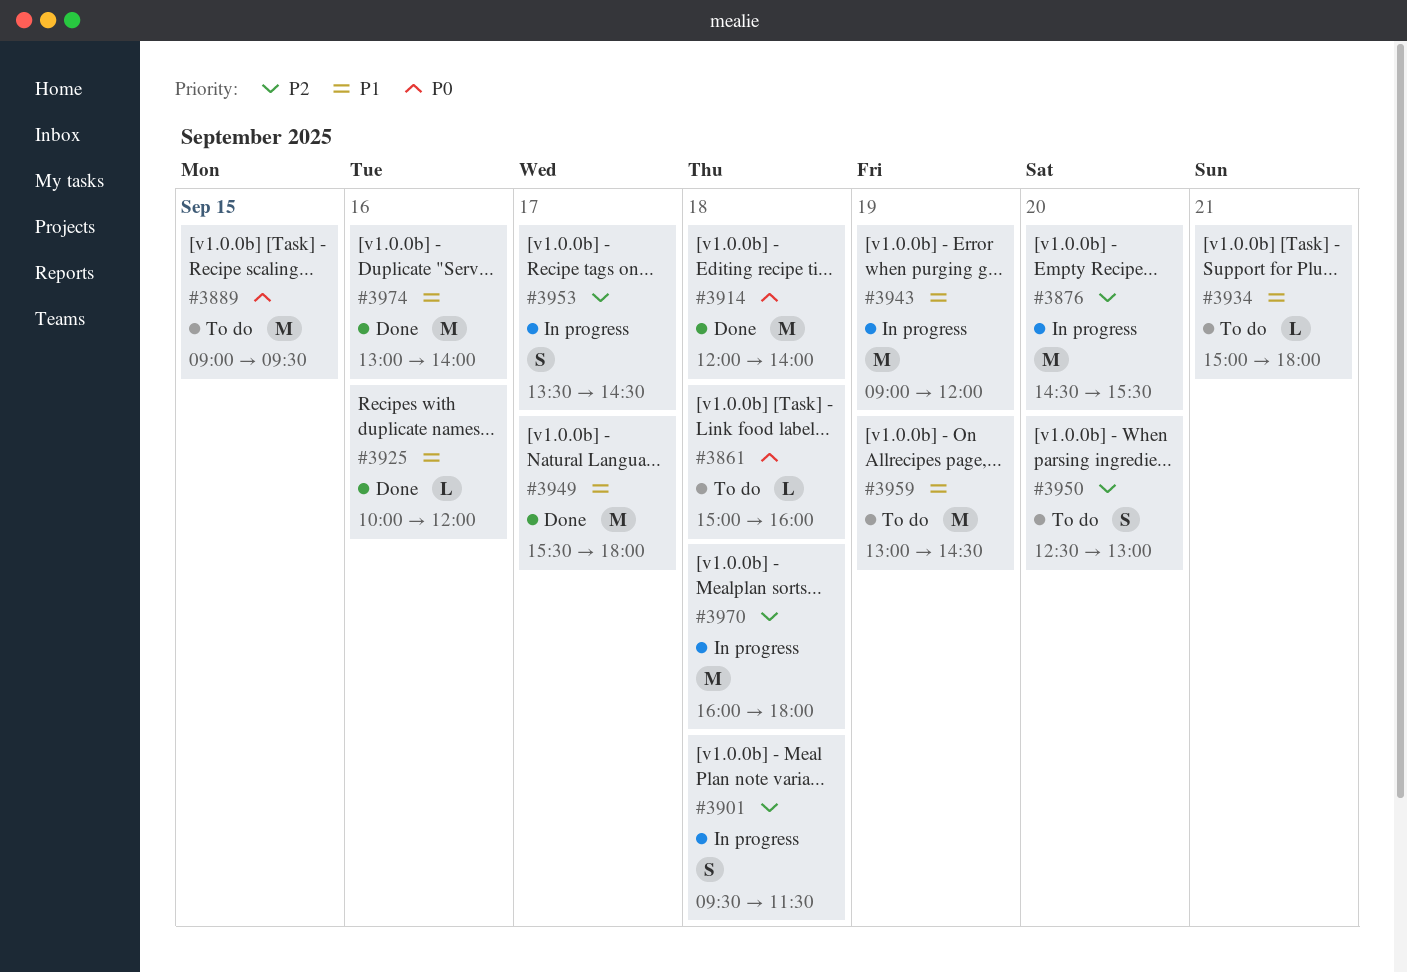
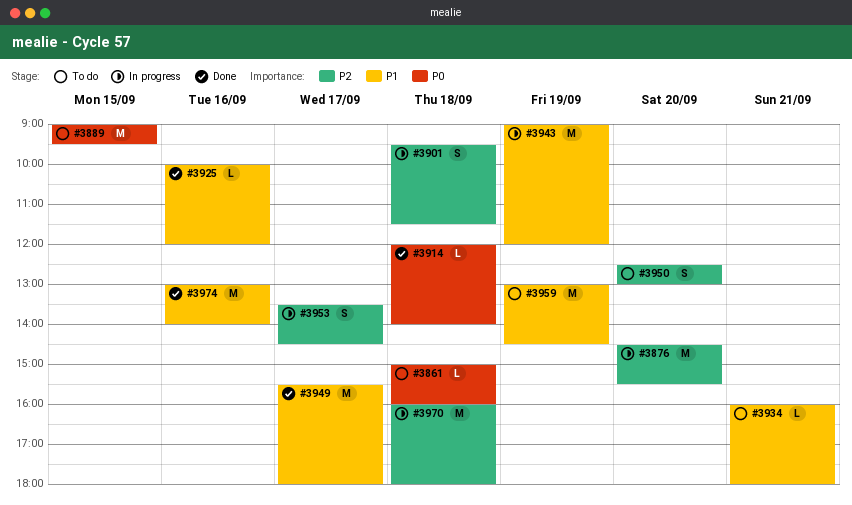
#3914, estimate: M -> L
#3934, begins: 15:00 -> 16:00

